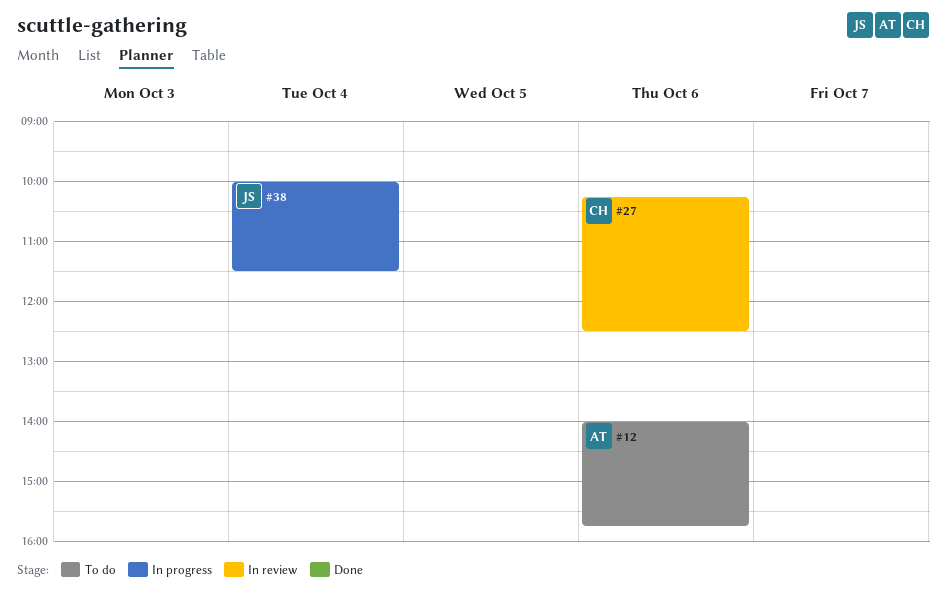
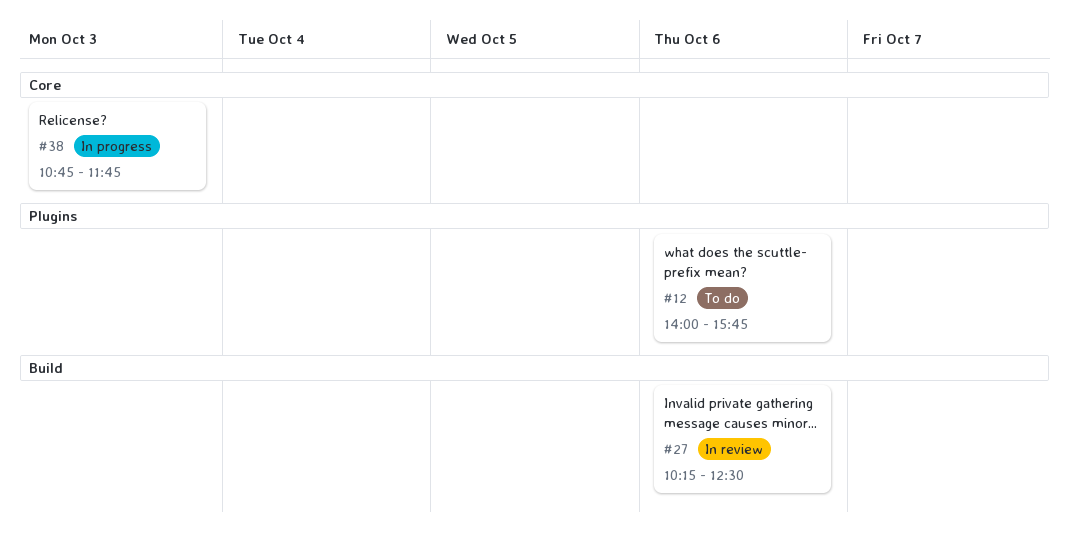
#38, day: Oct 4 -> Oct 3
#38, begins: 10:00 -> 10:45
#38, ends: 11:30 -> 11:45

